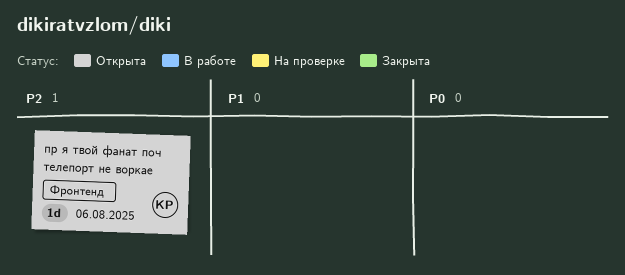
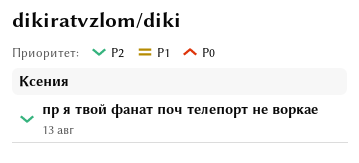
пр я твой фанат поч телепорт не воркае, due: Aug 6 -> Aug 13

